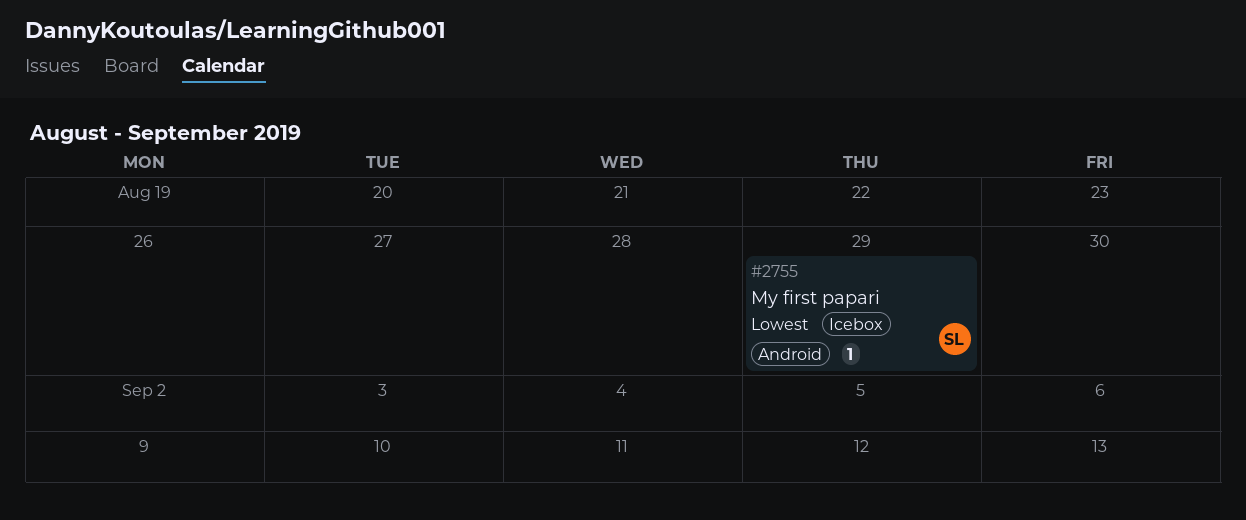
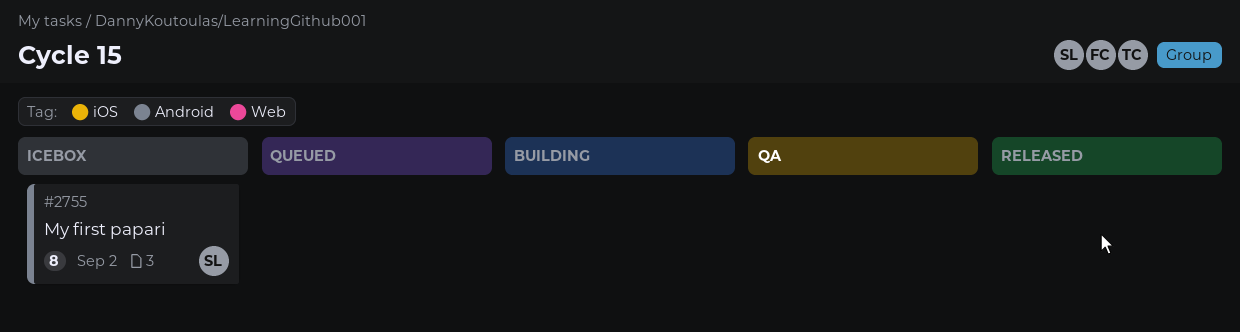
#2755, estimate: 1 -> 8
#2755, due: Aug 29 -> Sep 2

